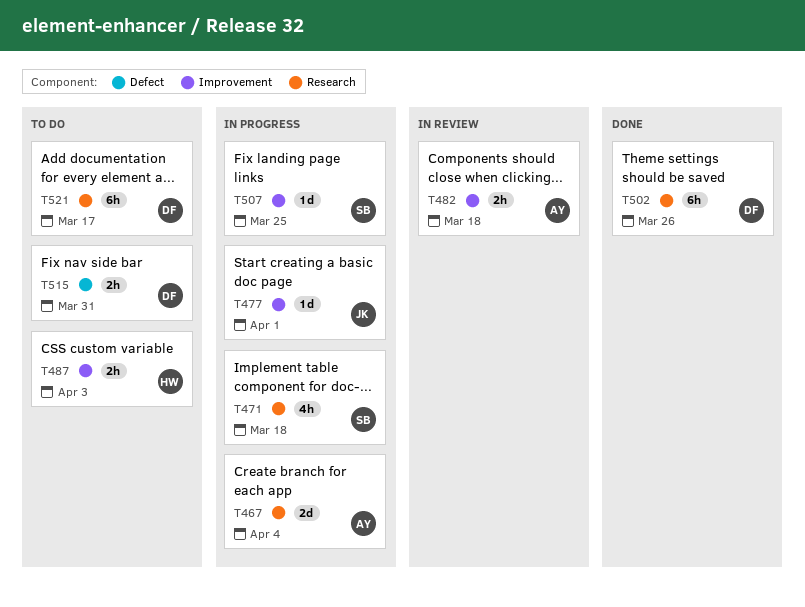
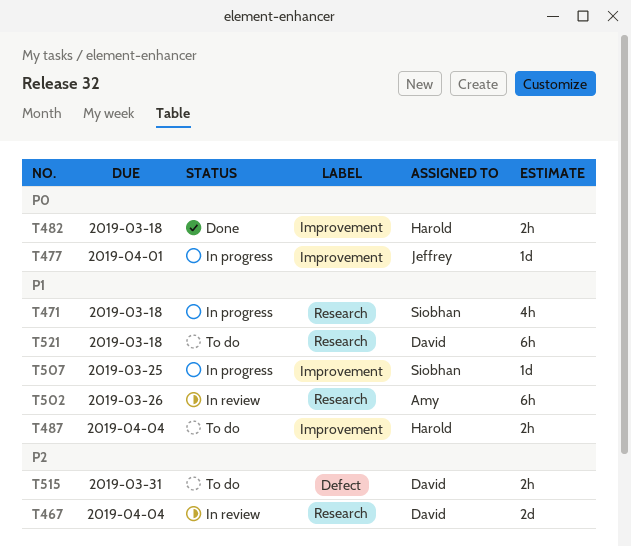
T467, status: In progress -> In review
T467, owner: Amy -> David
T482, status: In review -> Done
T482, owner: Amy -> Harold
T487, due: Apr 3 -> Apr 4
T502, status: Done -> In review
T502, owner: David -> Amy
T521, due: Mar 17 -> Mar 18

